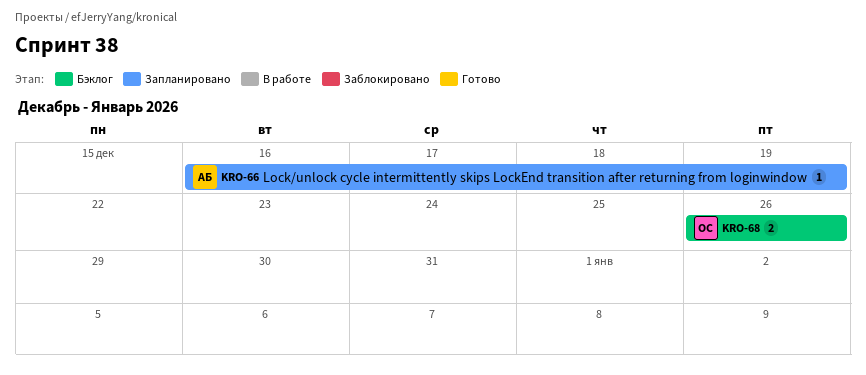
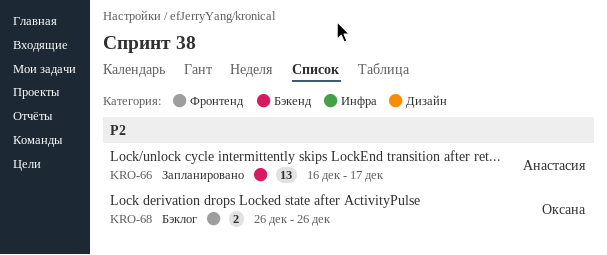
KRO-66, estimate: 1 -> 13
KRO-66, due: Dec 19 -> Dec 17

